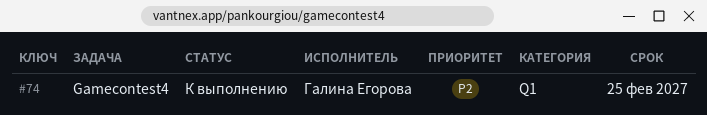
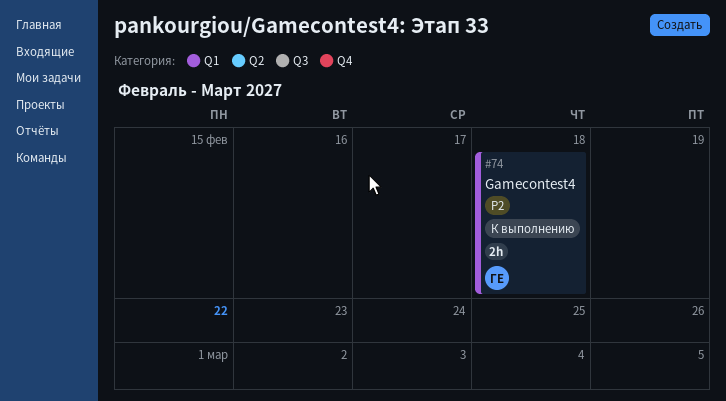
#74, due: Feb 25 -> Feb 18

